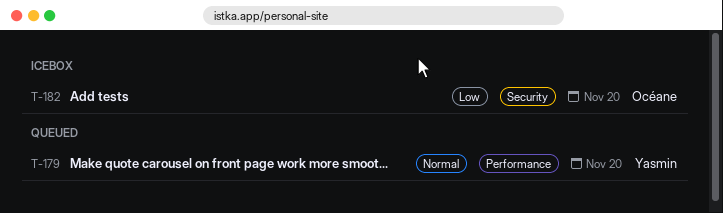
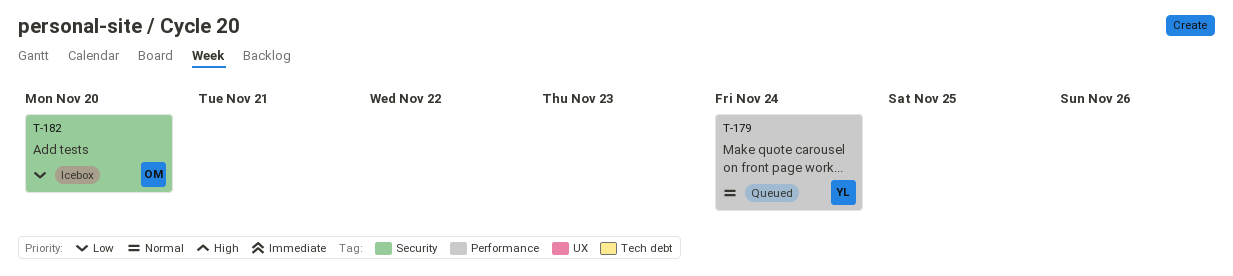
T-179, due: Nov 20 -> Nov 24

